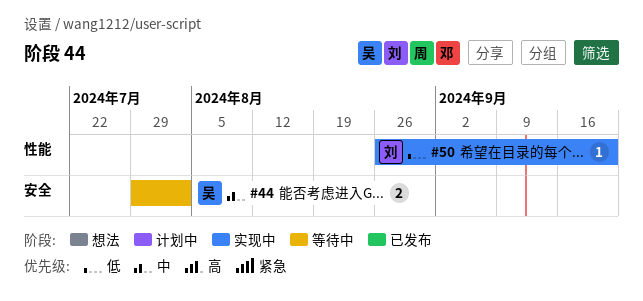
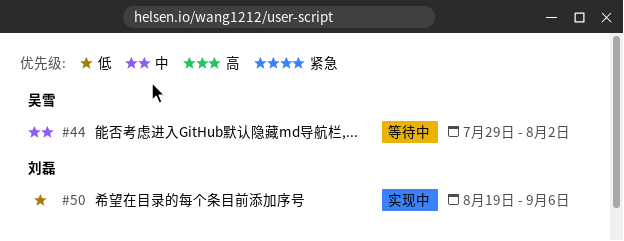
#50, start: Aug 26 -> Aug 19
#50, due: Sep 20 -> Sep 6

